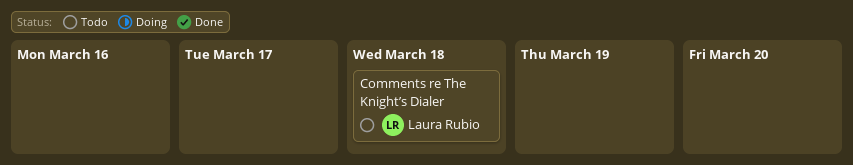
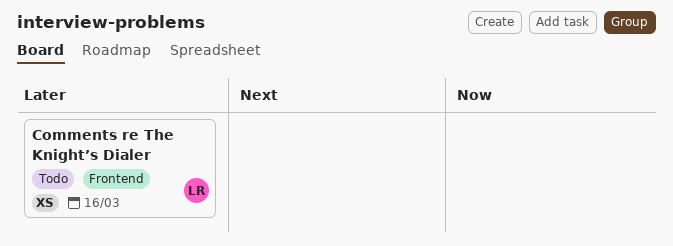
Comments re The Knight’s Dialer, due: Mar 18 -> Mar 16

